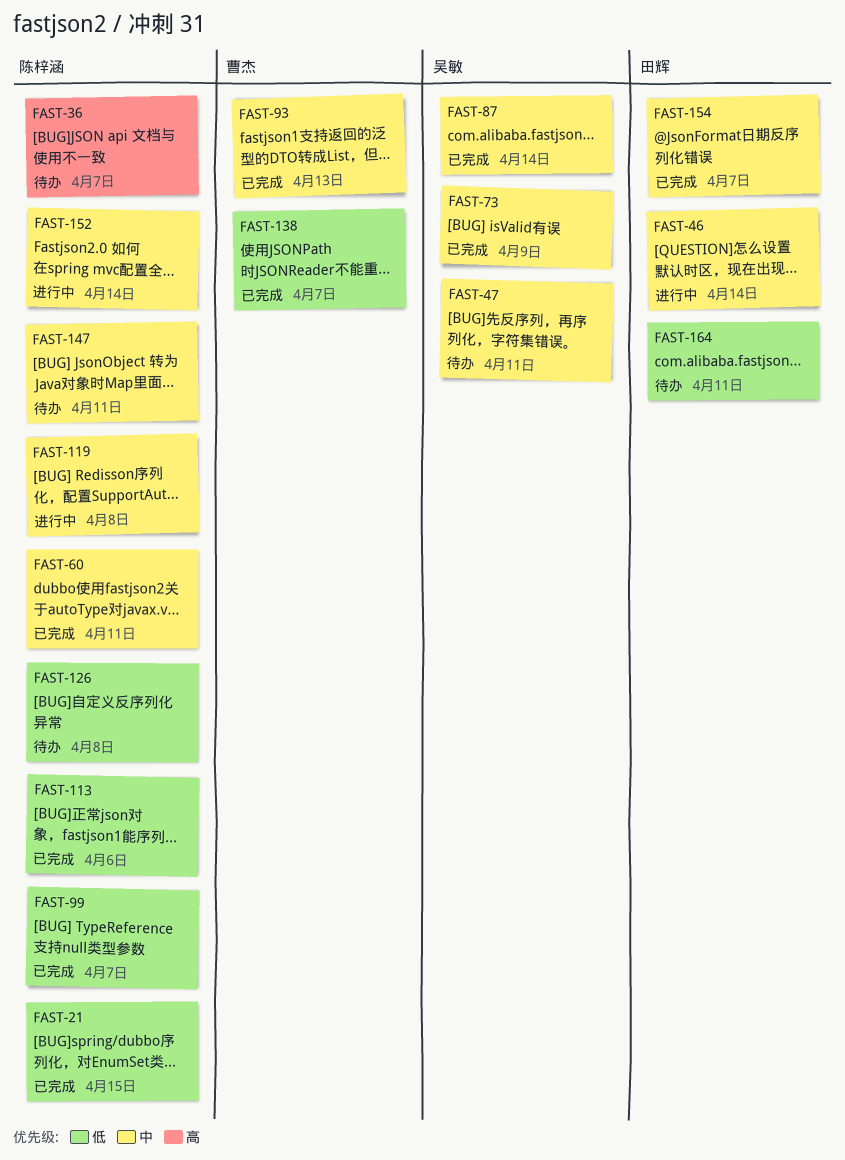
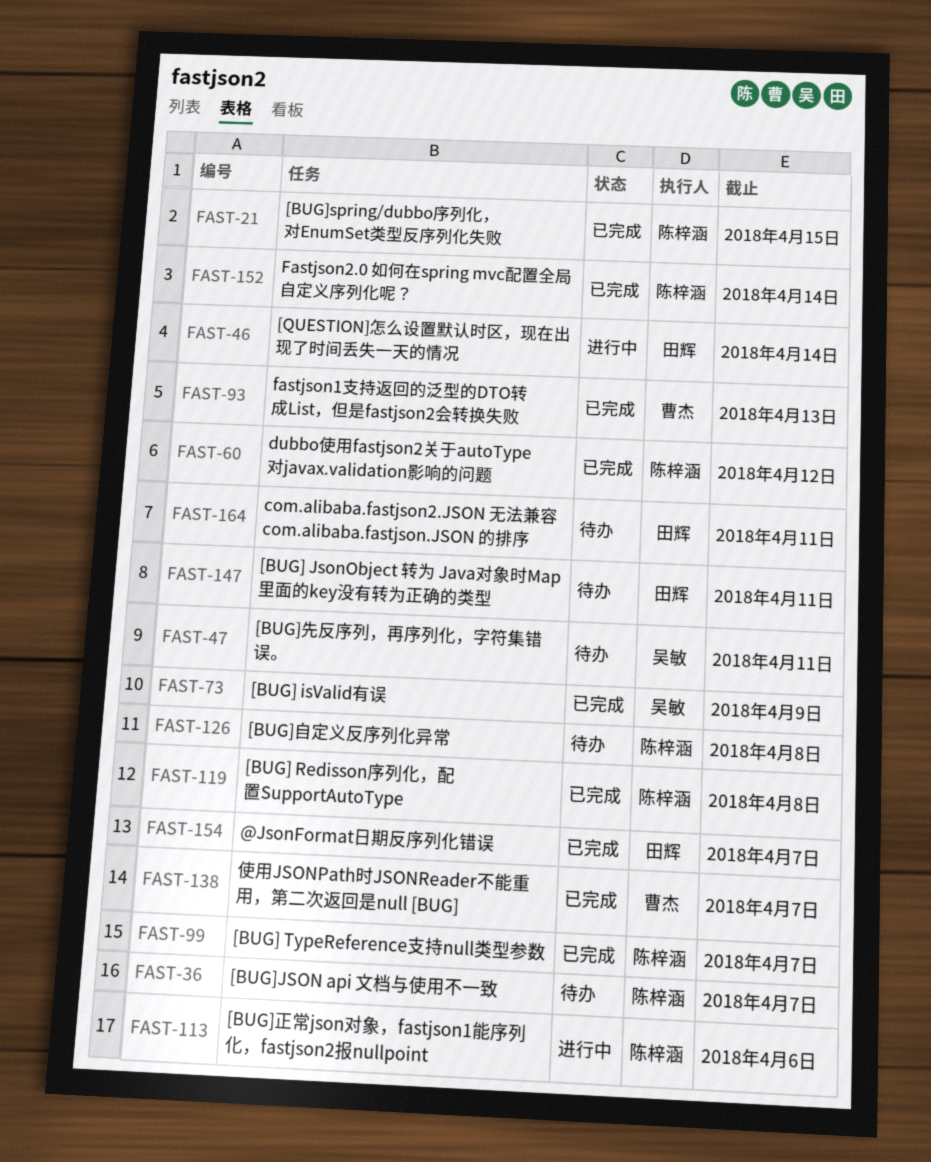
FAST-60, due: Apr 11 -> Apr 12
FAST-87: present -> none
FAST-113, status: 已完成 -> 进行中
FAST-119, status: 进行中 -> 已完成
FAST-147, owner: 陈梓涵 -> 田辉
FAST-152, status: 进行中 -> 已完成

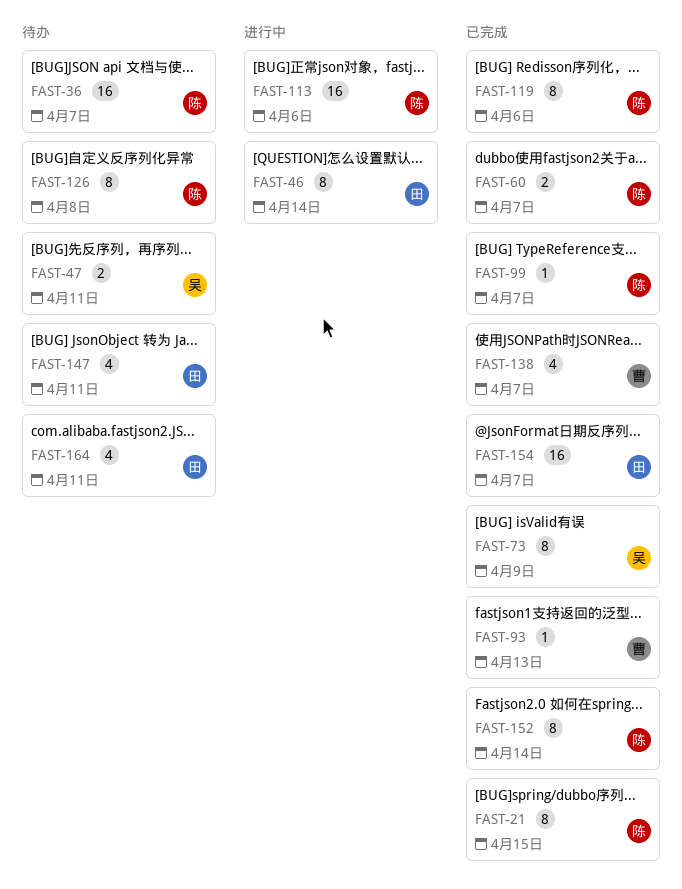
FAST-60, due: Apr 12 -> Apr 7
FAST-119, due: Apr 8 -> Apr 6

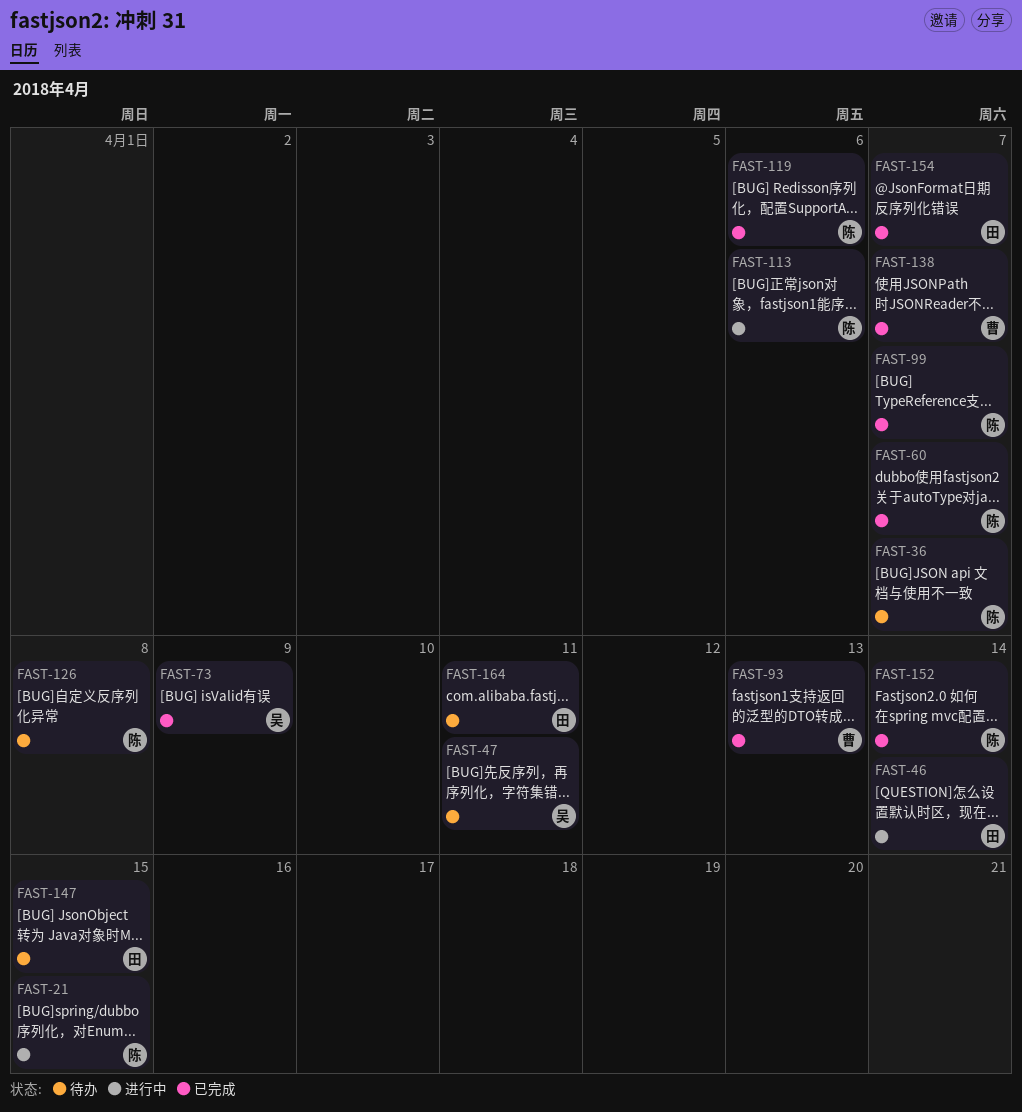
FAST-21, status: 已完成 -> 进行中
FAST-147, due: Apr 11 -> Apr 15

